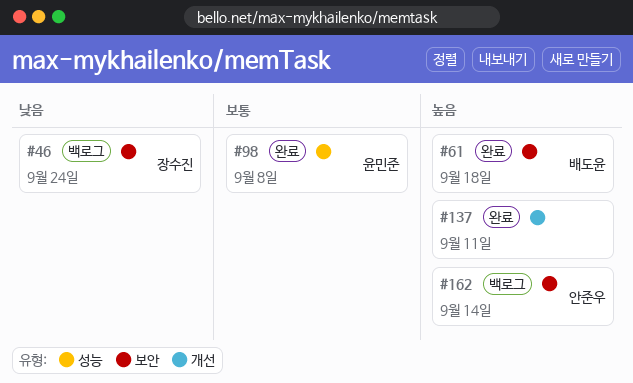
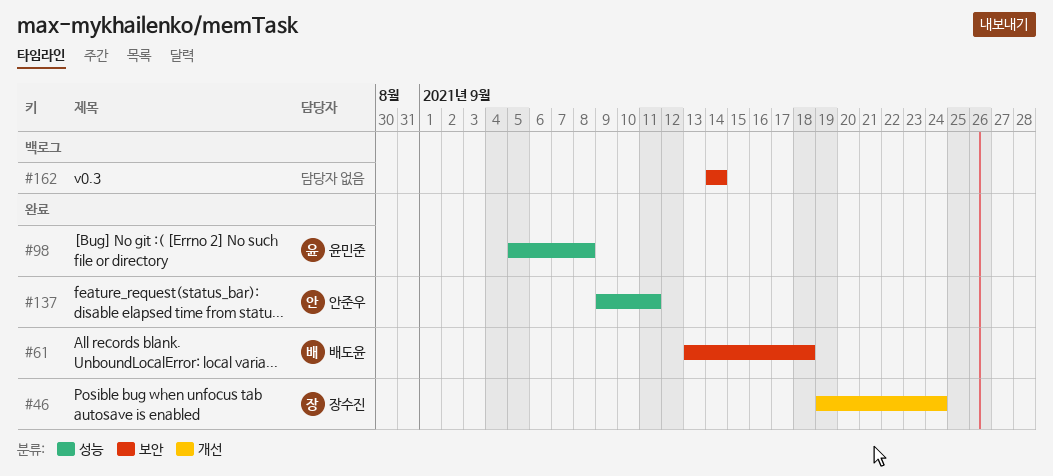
#46, status: 백로그 -> 완료
#46, label: 보안 -> 개선
#137, owner: none -> 안준우
#137, label: 개선 -> 성능
#162, owner: 안준우 -> none

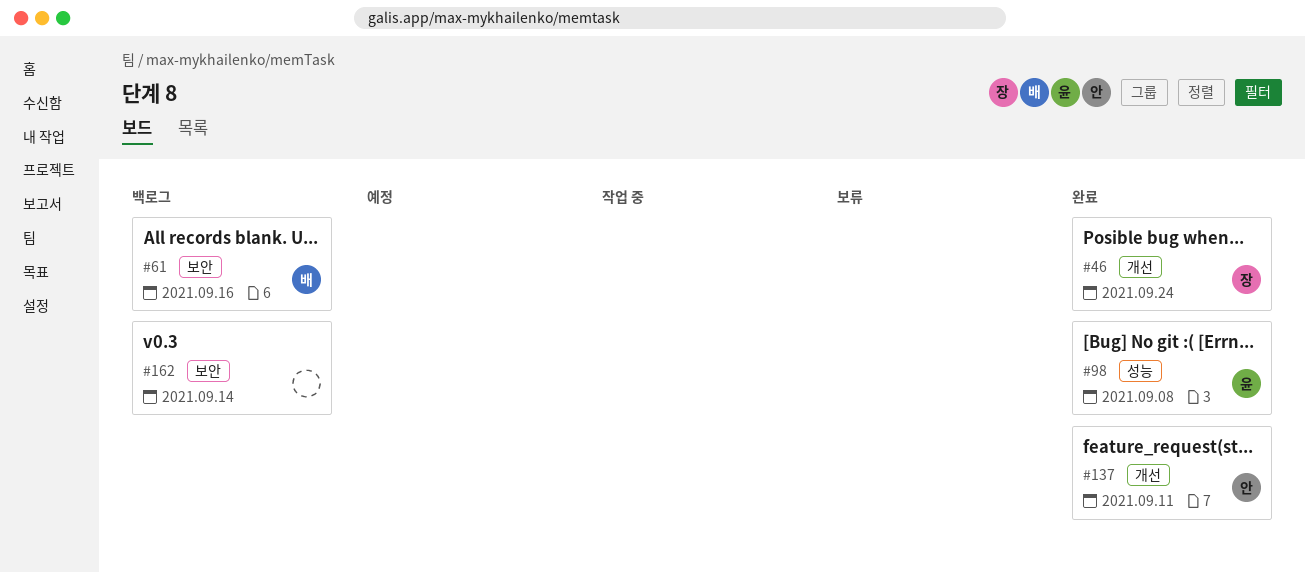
#61, status: 완료 -> 백로그
#61, due: Sep 18 -> Sep 16
#137, label: 성능 -> 개선

